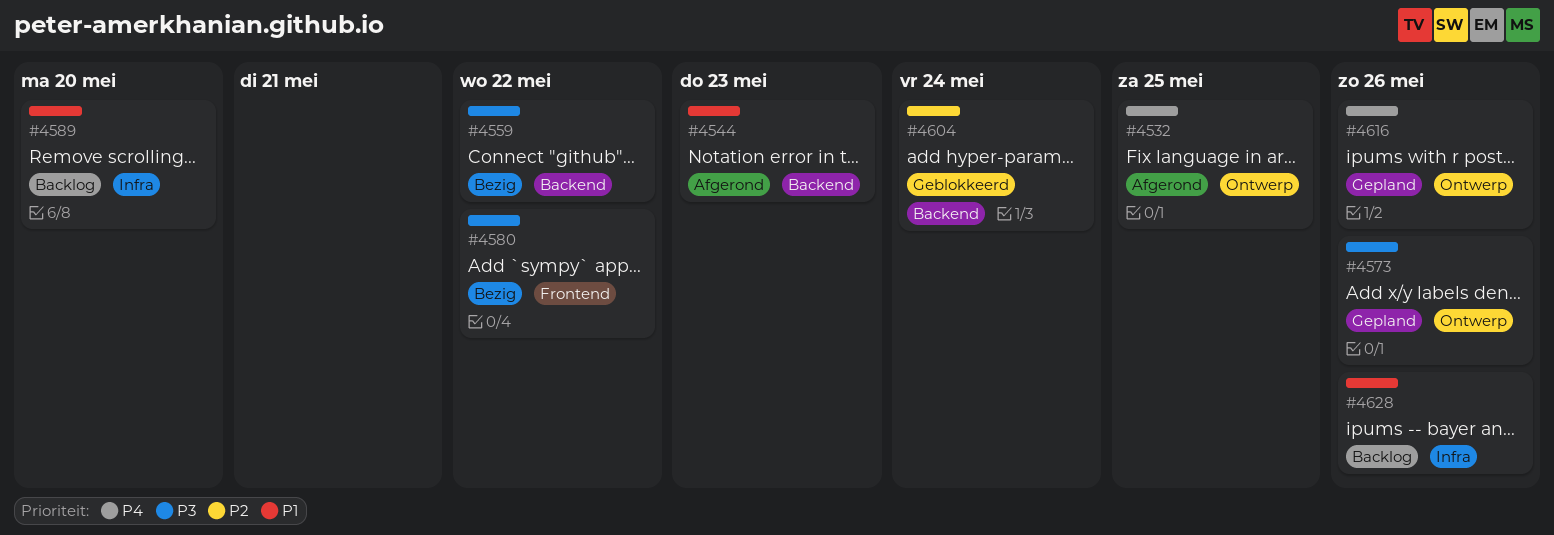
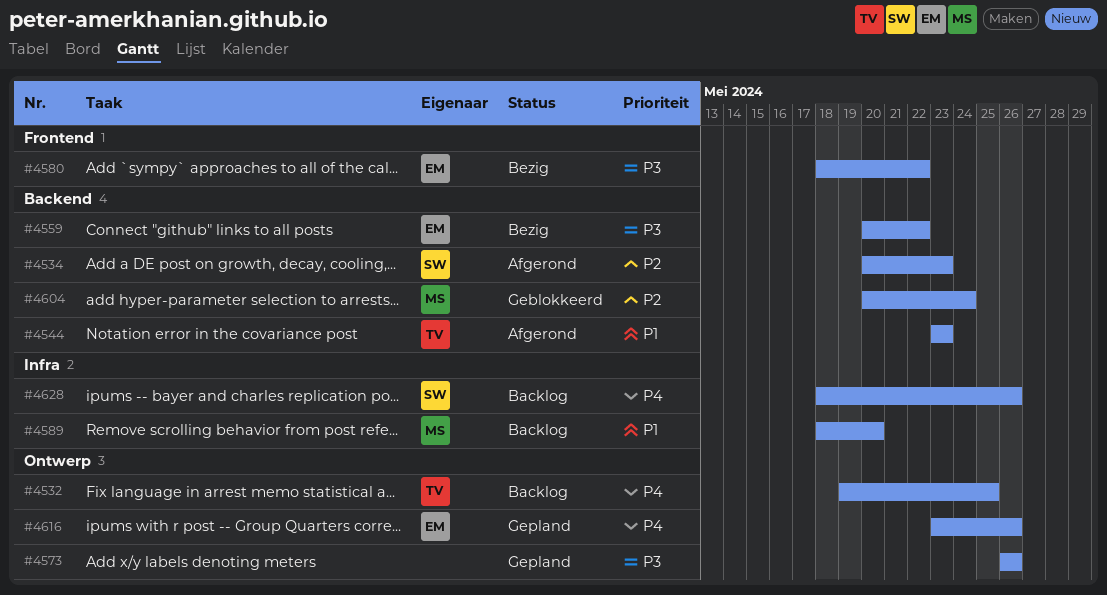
#4532, status: Afgerond -> Backlog
#4534: none -> present
#4628, priority: P1 -> P4

